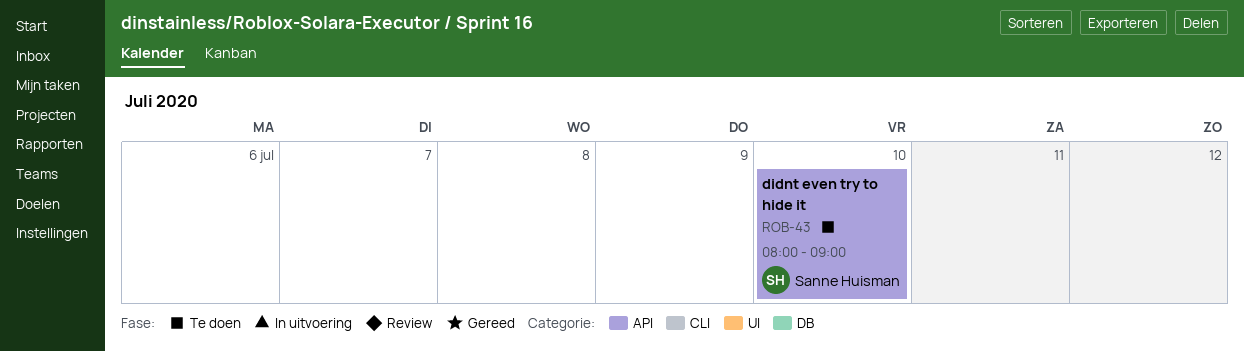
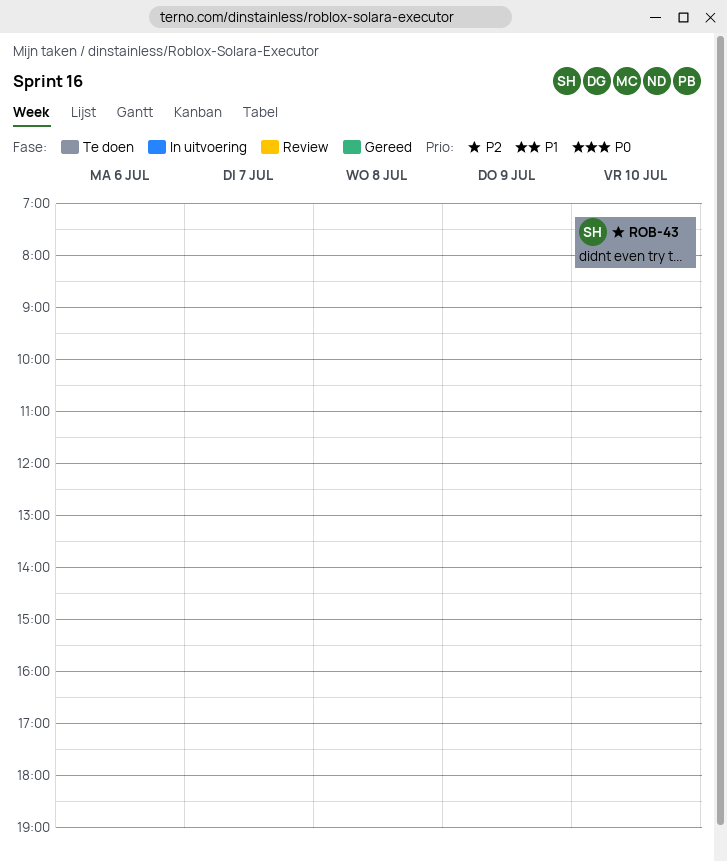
ROB-43, begins: 08:00 -> 07:15
ROB-43, ends: 09:00 -> 08:15

